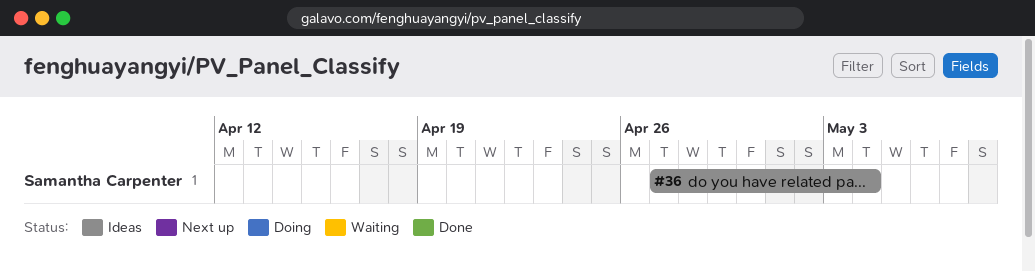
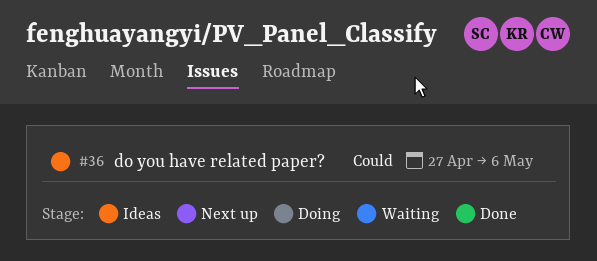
#36, due: May 4 -> May 6

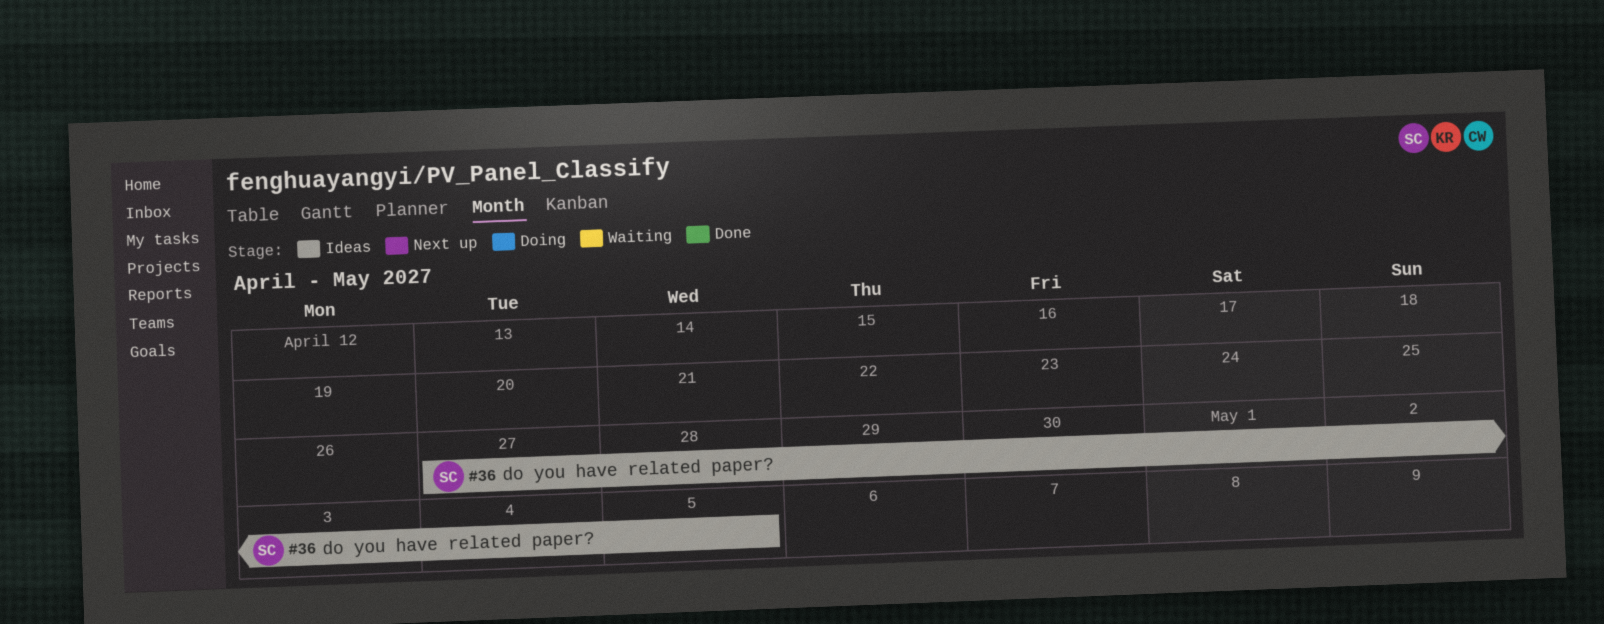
#36, due: May 6 -> May 5

